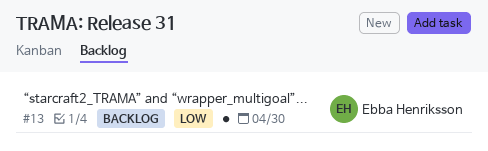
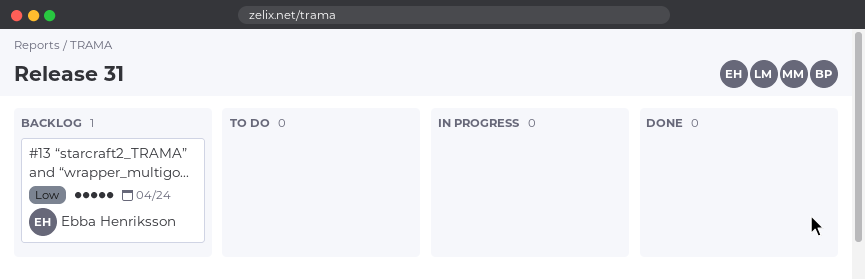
#13, estimate: 1 -> 5
#13, due: Apr 30 -> Apr 24

